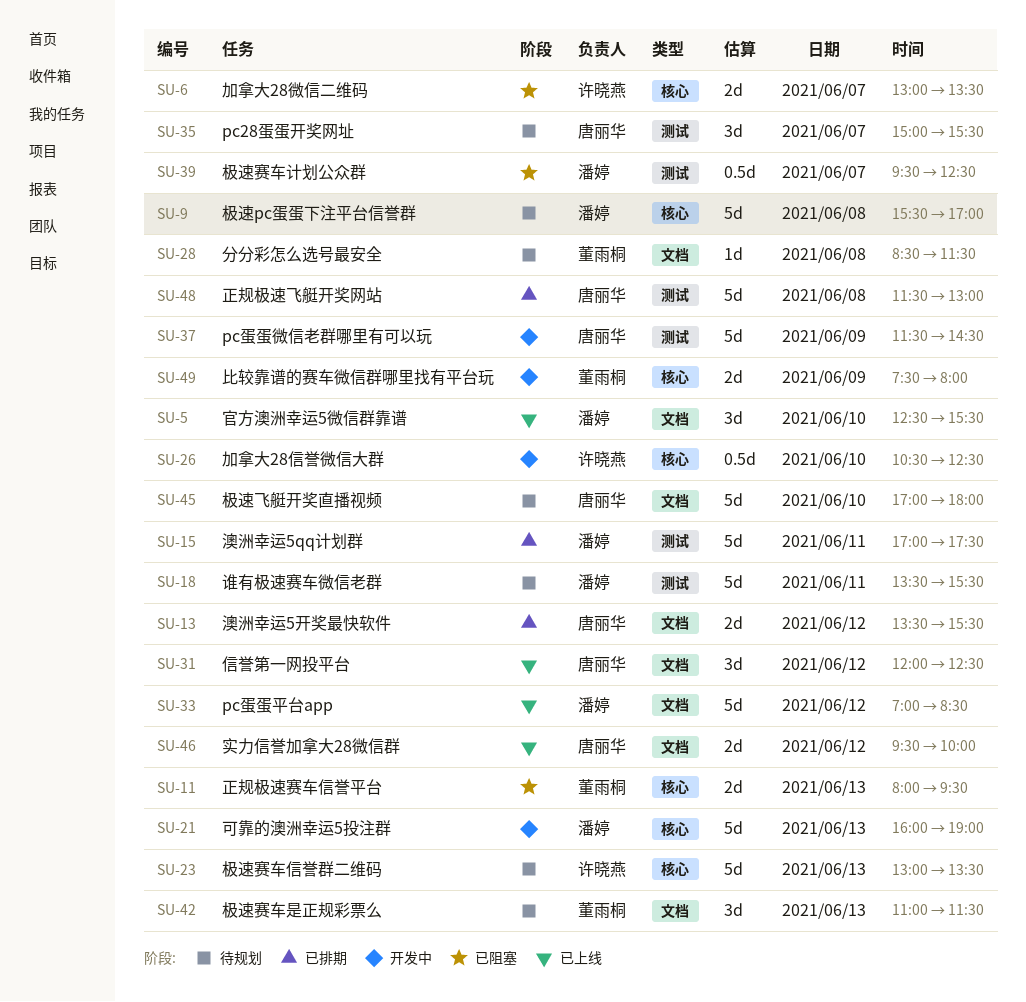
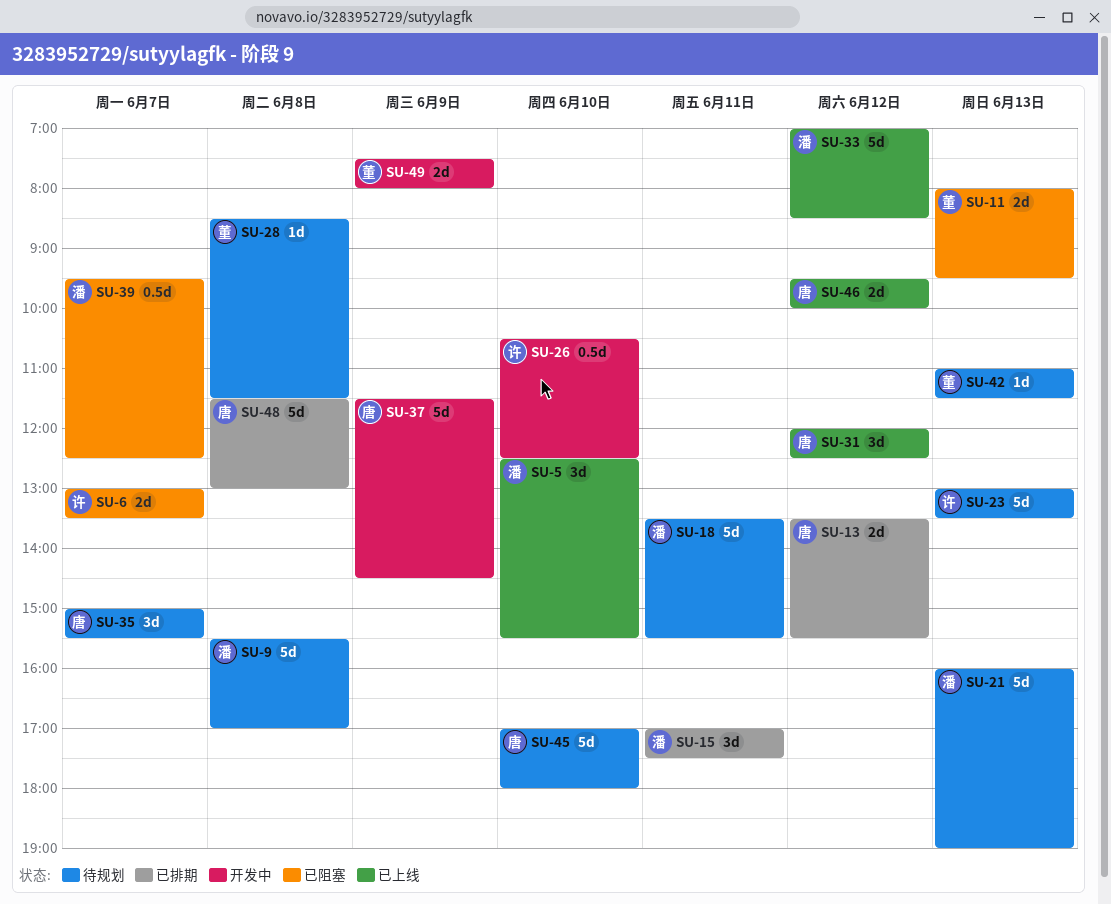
SU-15, estimate: 5d -> 3d
SU-21, status: 开发中 -> 待规划
SU-42, estimate: 3d -> 1d

